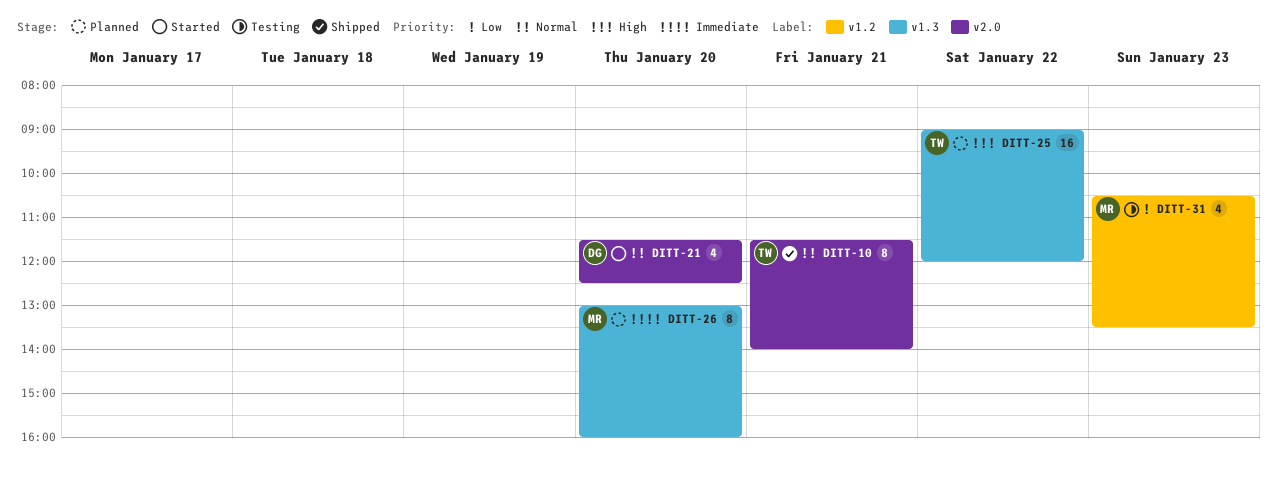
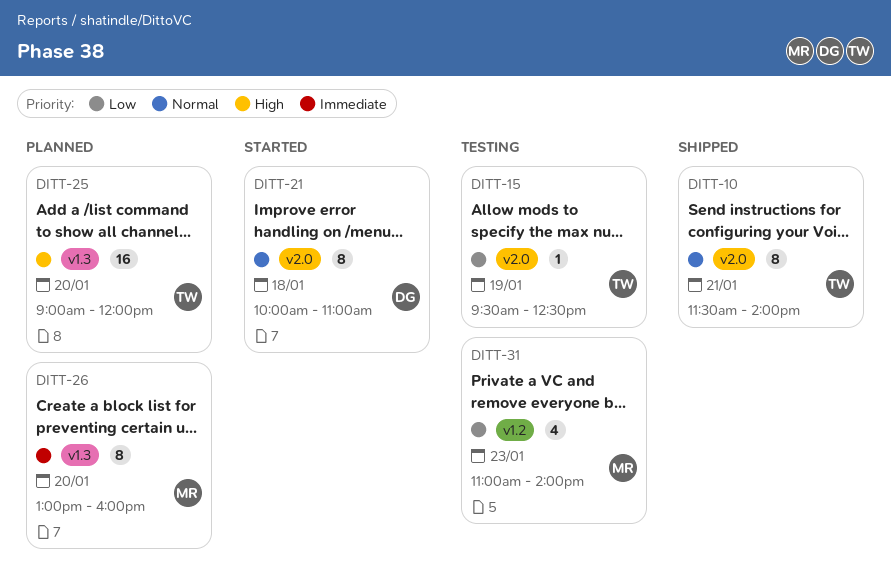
DITT-15: none -> present
DITT-21, estimate: 4 -> 8
DITT-21, day: Jan 20 -> Jan 18
DITT-21, begins: 11:30 -> 10:00
DITT-21, ends: 12:30 -> 11:00
DITT-25, day: Jan 22 -> Jan 20
DITT-31, begins: 10:30 -> 11:00
DITT-31, ends: 13:30 -> 14:00

